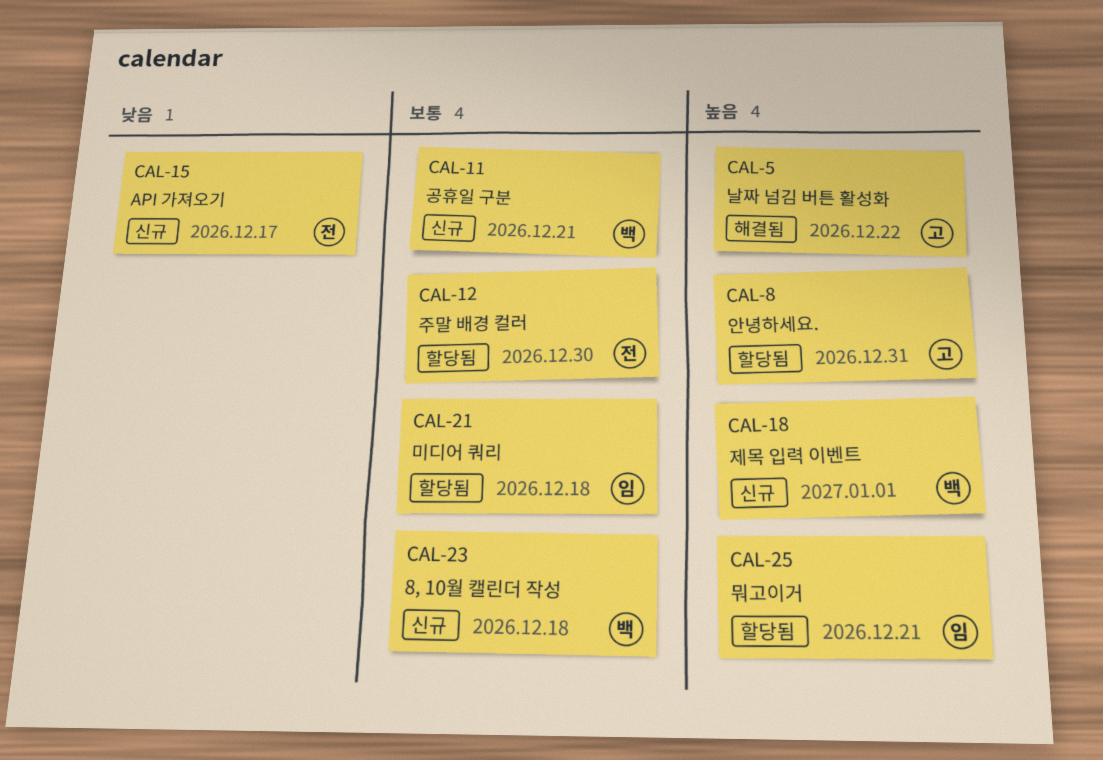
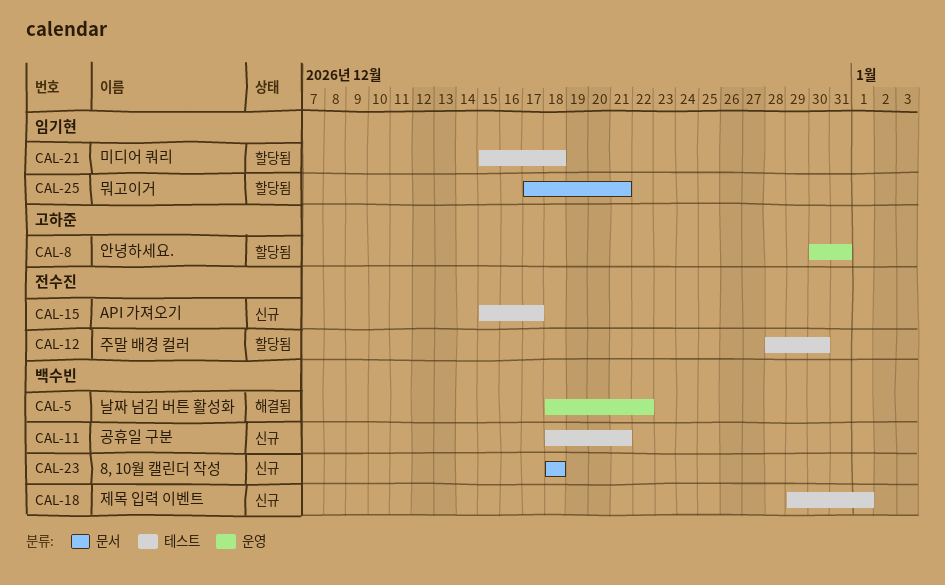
CAL-5, owner: 고하준 -> 백수빈

